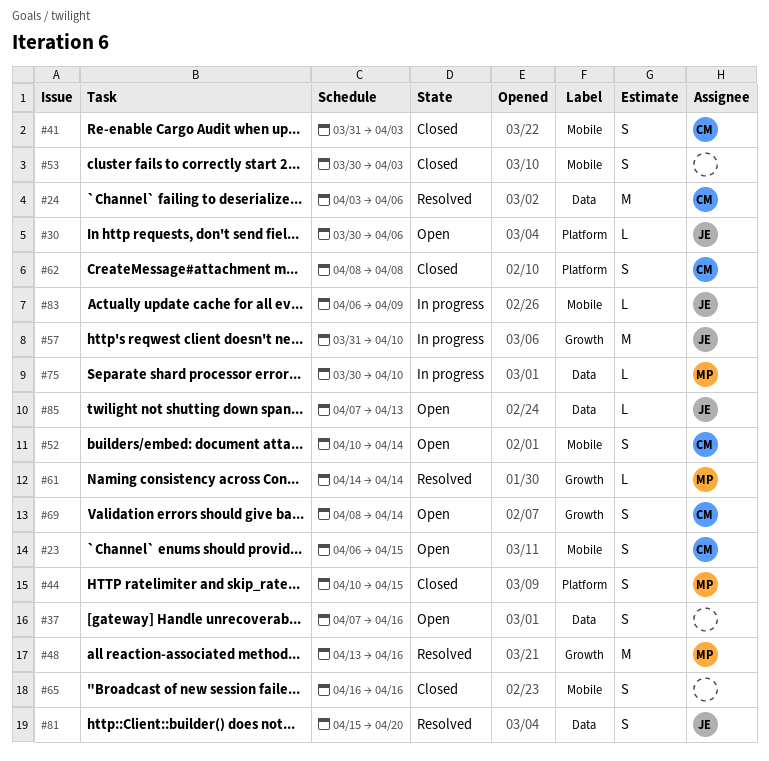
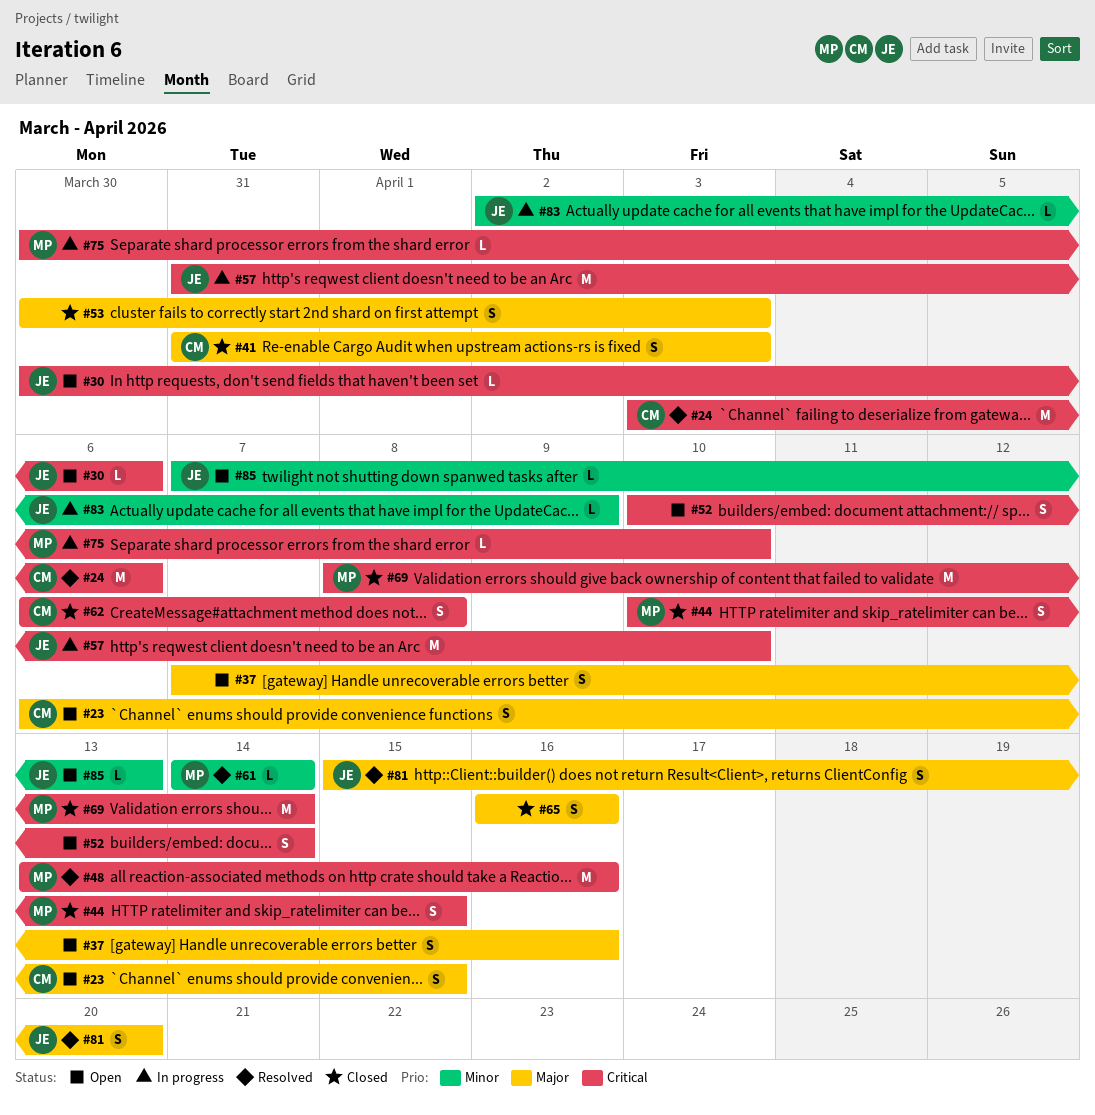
#52, owner: CM -> none
#62, start: Apr 8 -> Apr 6
#69, status: Open -> Closed
#69, owner: CM -> MP
#69, estimate: S -> M
#83, start: Apr 6 -> Apr 2

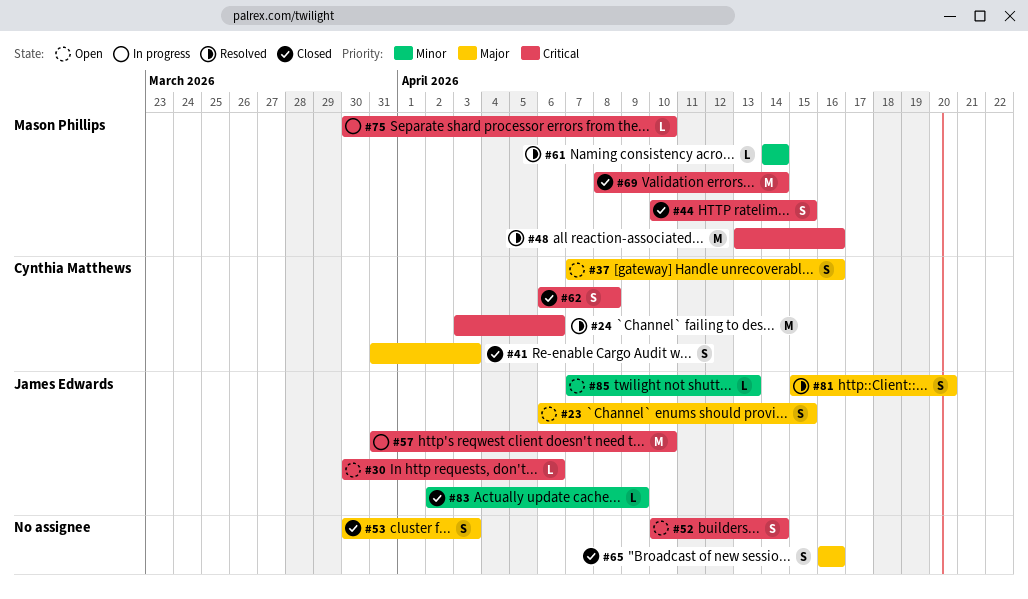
#23, owner: Cynthia Matthews -> James Edwards
#37, owner: none -> Cynthia Matthews
#83, status: In progress -> Closed

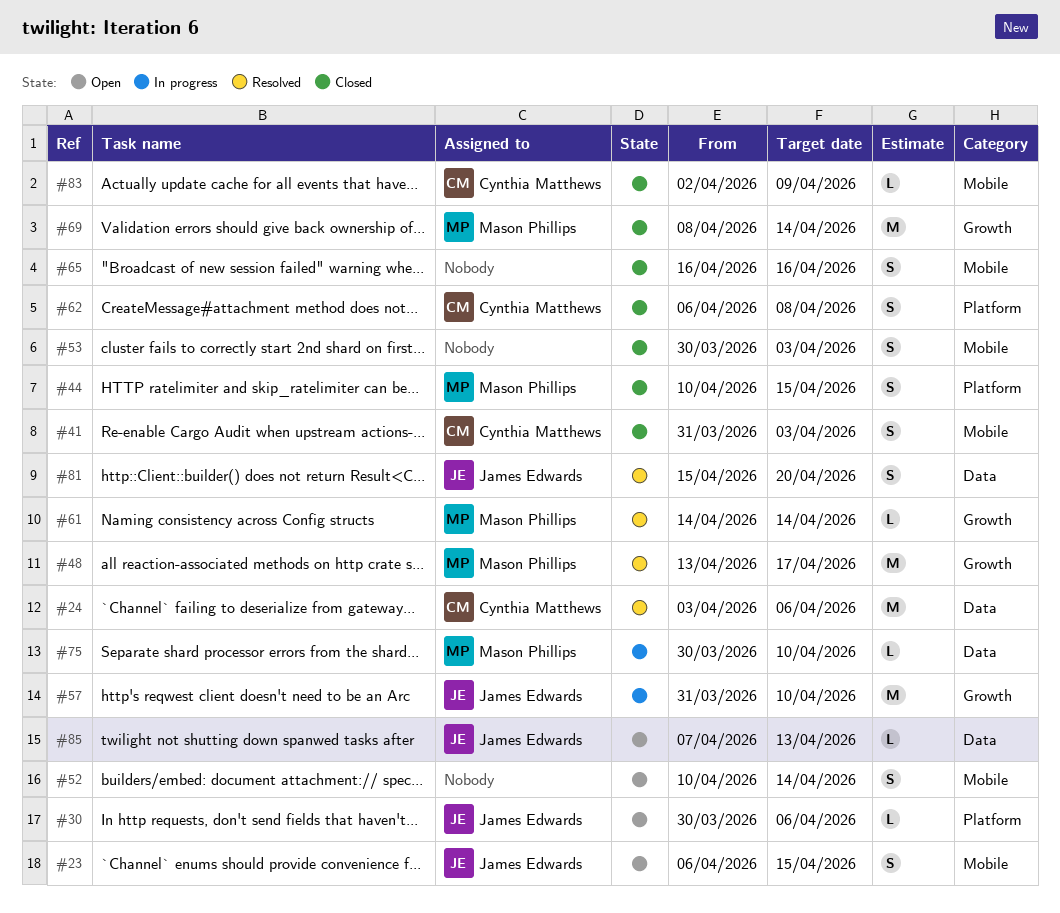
#37: present -> none
#48, due: Apr 16 -> Apr 17
#83, owner: James Edwards -> Cynthia Matthews

